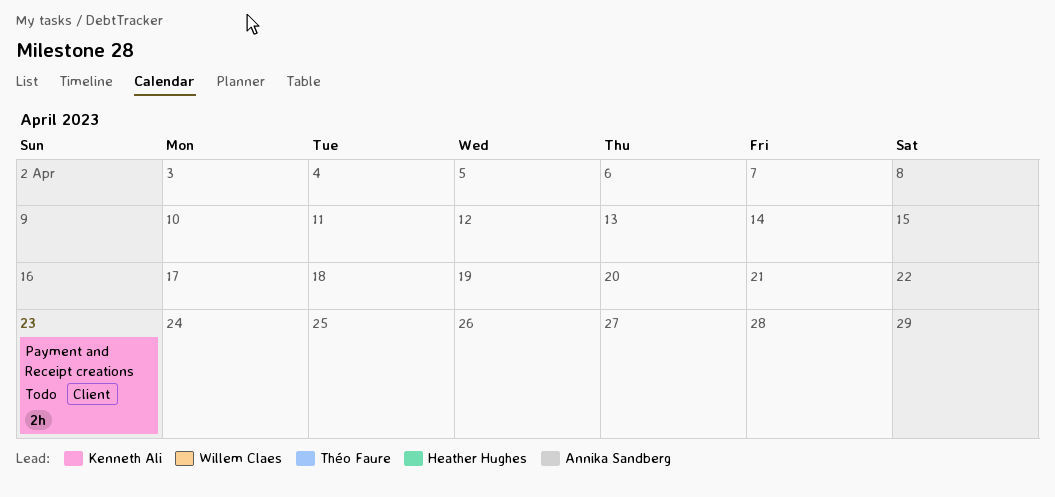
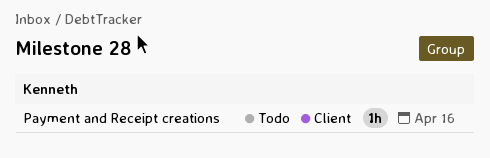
Payment and Receipt creations, estimate: 2h -> 1h
Payment and Receipt creations, due: Apr 23 -> Apr 16

